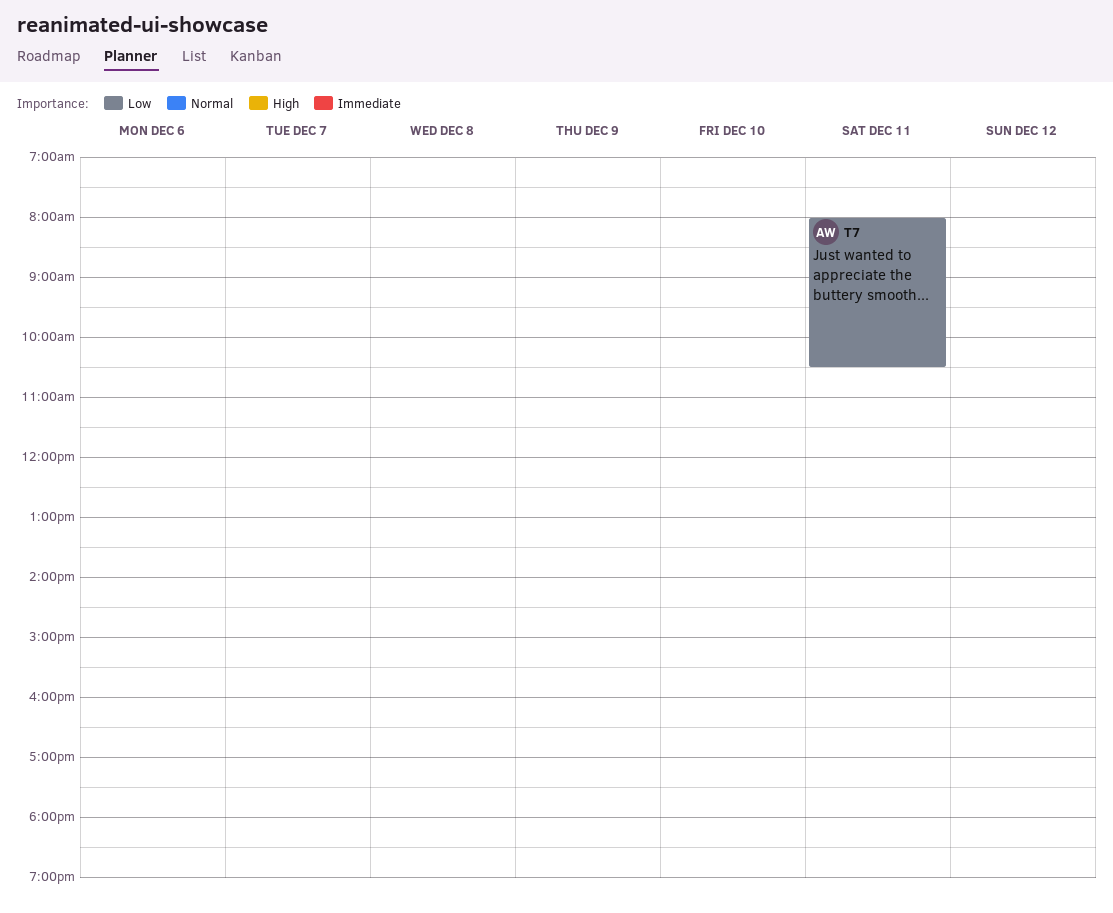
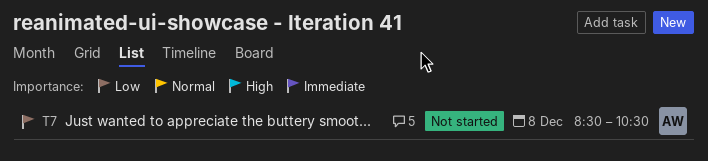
T7, day: Dec 11 -> Dec 8
T7, begins: 08:00 -> 08:30

